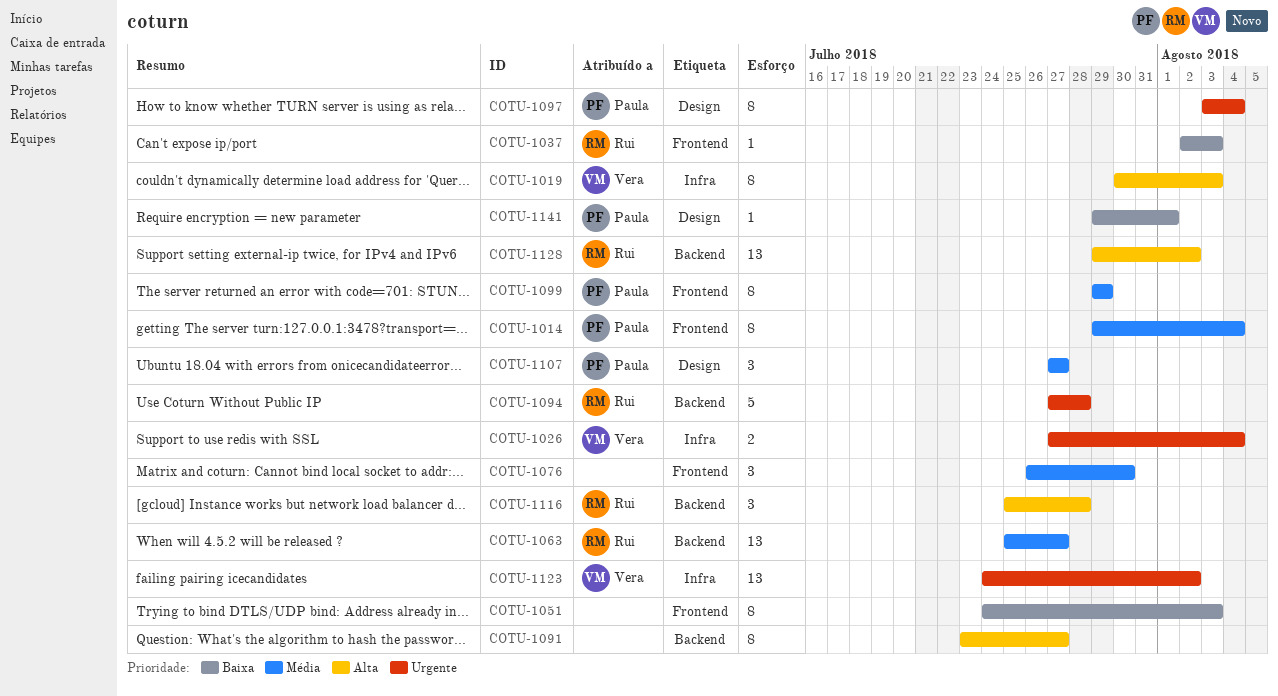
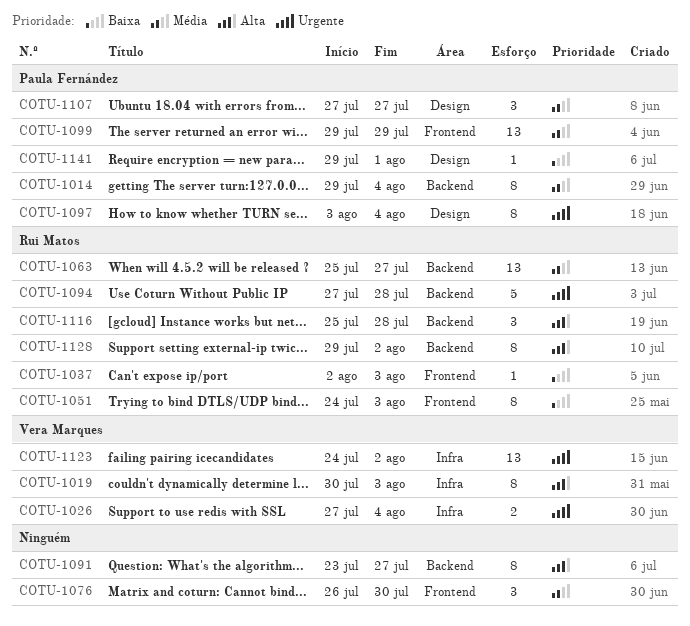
COTU-1014, label: Frontend -> Backend
COTU-1051, owner: none -> Rui Matos
COTU-1099, estimate: 8 -> 13
COTU-1128, estimate: 13 -> 8

